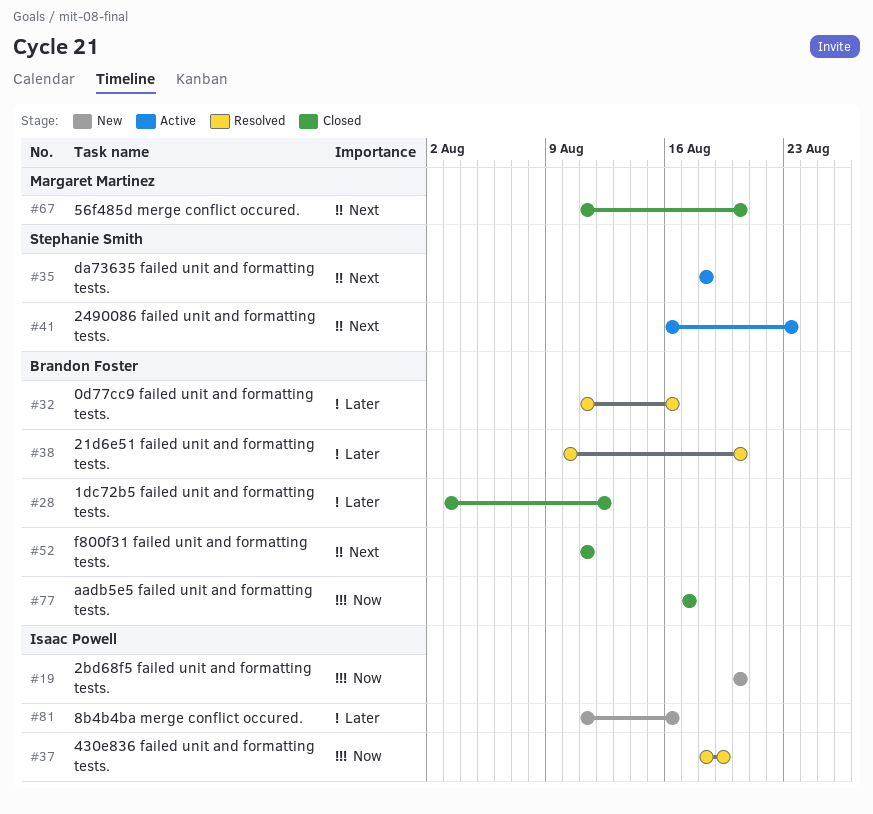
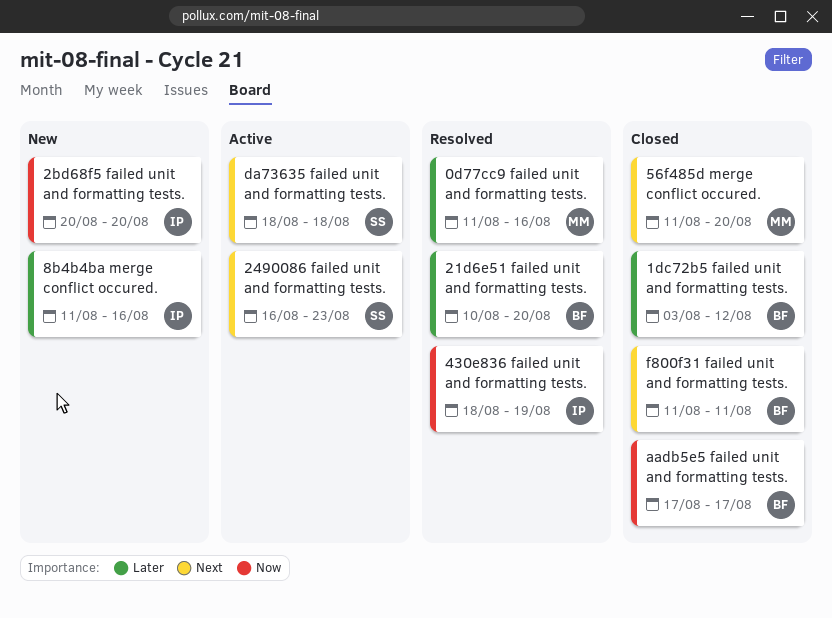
0d77cc9 failed unit and formatting tests., owner: Brandon Foster -> Margaret Martinez

